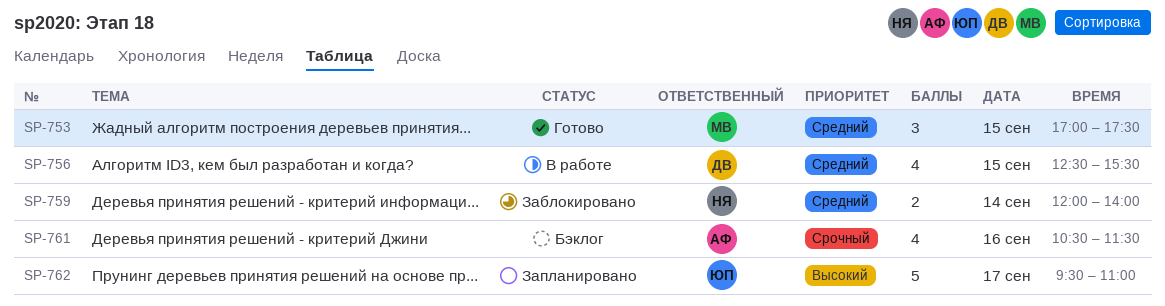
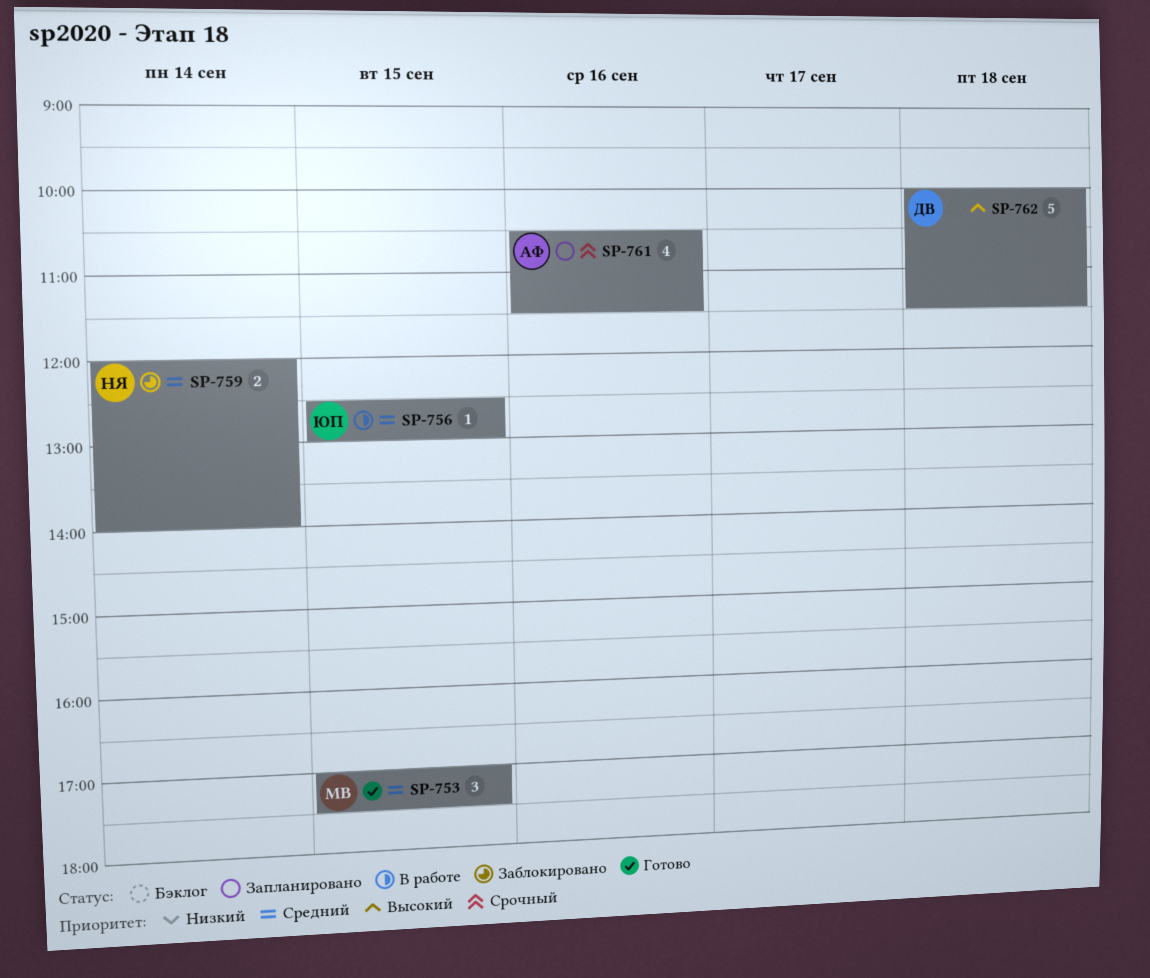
SP-756, owner: ДВ -> ЮП
SP-756, estimate: 4 -> 1
SP-756, ends: 15:30 -> 13:00
SP-761, status: Бэклог -> Запланировано
SP-762, status: Запланировано -> Бэклог
SP-762, owner: ЮП -> ДВ
SP-762, day: Sep 17 -> Sep 18
SP-762, begins: 09:30 -> 10:00
SP-762, ends: 11:00 -> 11:30

